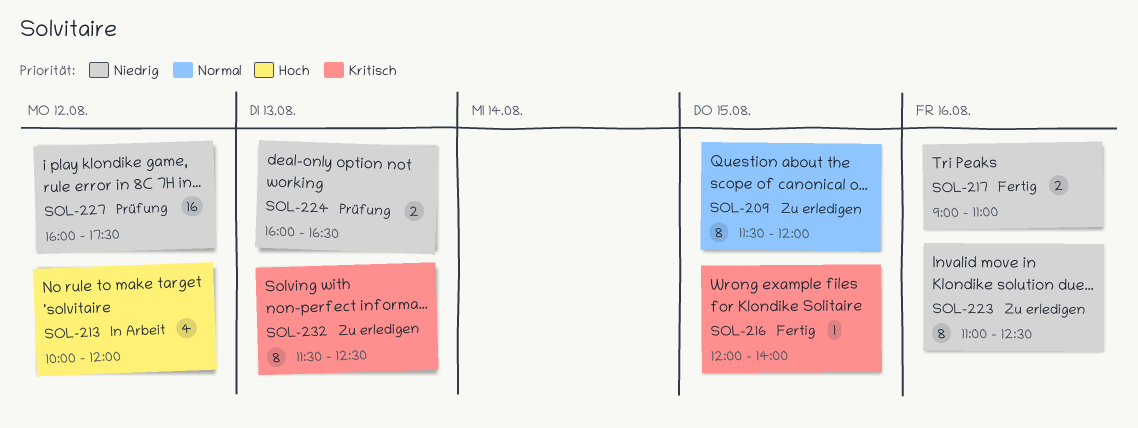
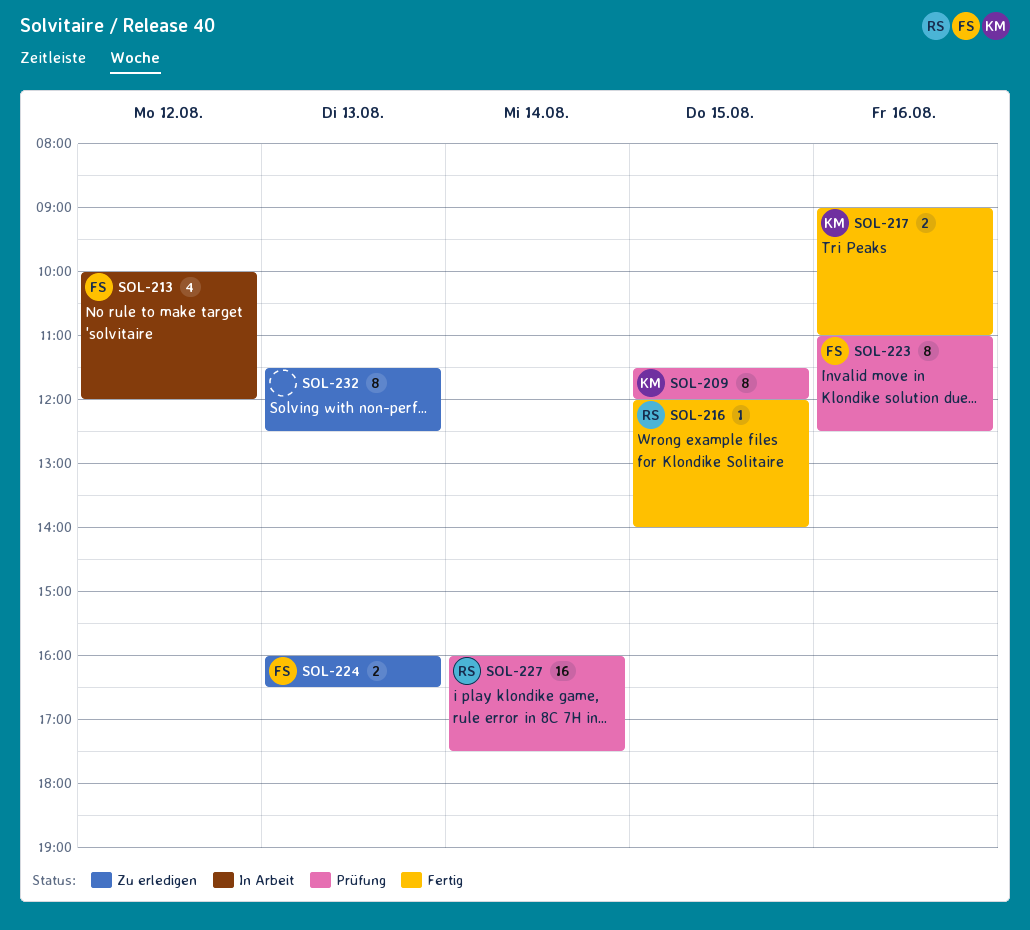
SOL-209, status: Zu erledigen -> Prüfung
SOL-223, status: Zu erledigen -> Prüfung
SOL-224, status: Prüfung -> Zu erledigen
SOL-227, day: Aug 12 -> Aug 14

